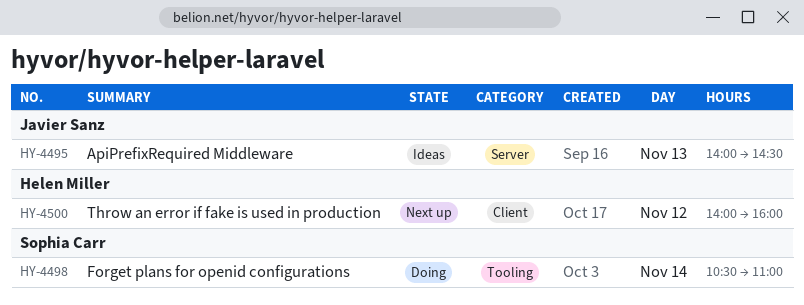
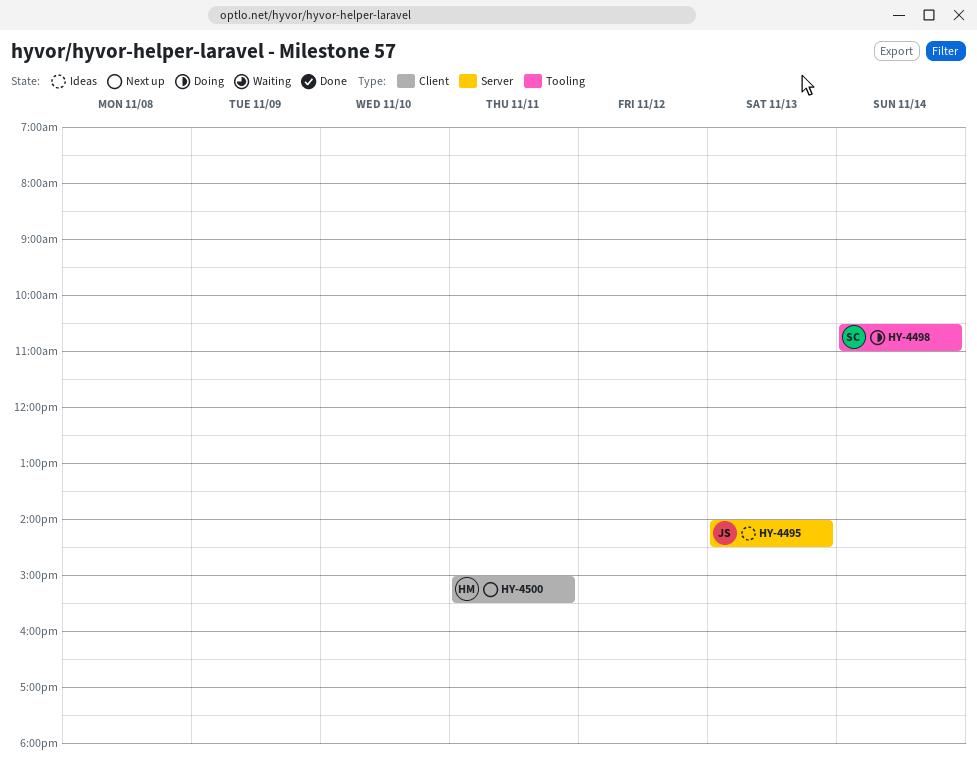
HY-4500, day: Nov 12 -> Nov 11
HY-4500, begins: 14:00 -> 15:00
HY-4500, ends: 16:00 -> 15:30

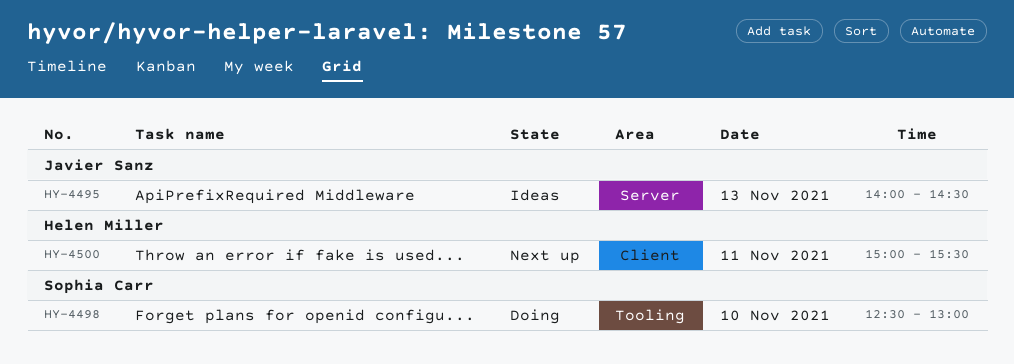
HY-4498, day: Nov 14 -> Nov 10
HY-4498, begins: 10:30 -> 12:30
HY-4498, ends: 11:00 -> 13:00

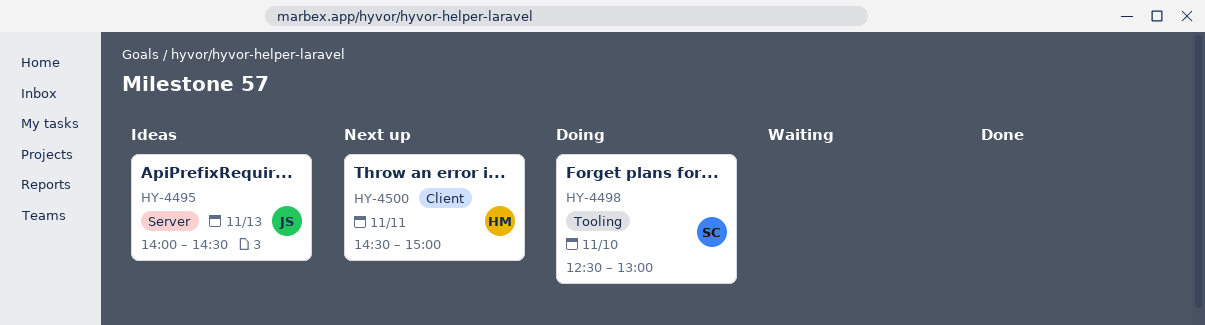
HY-4500, begins: 15:00 -> 14:30
HY-4500, ends: 15:30 -> 15:00

